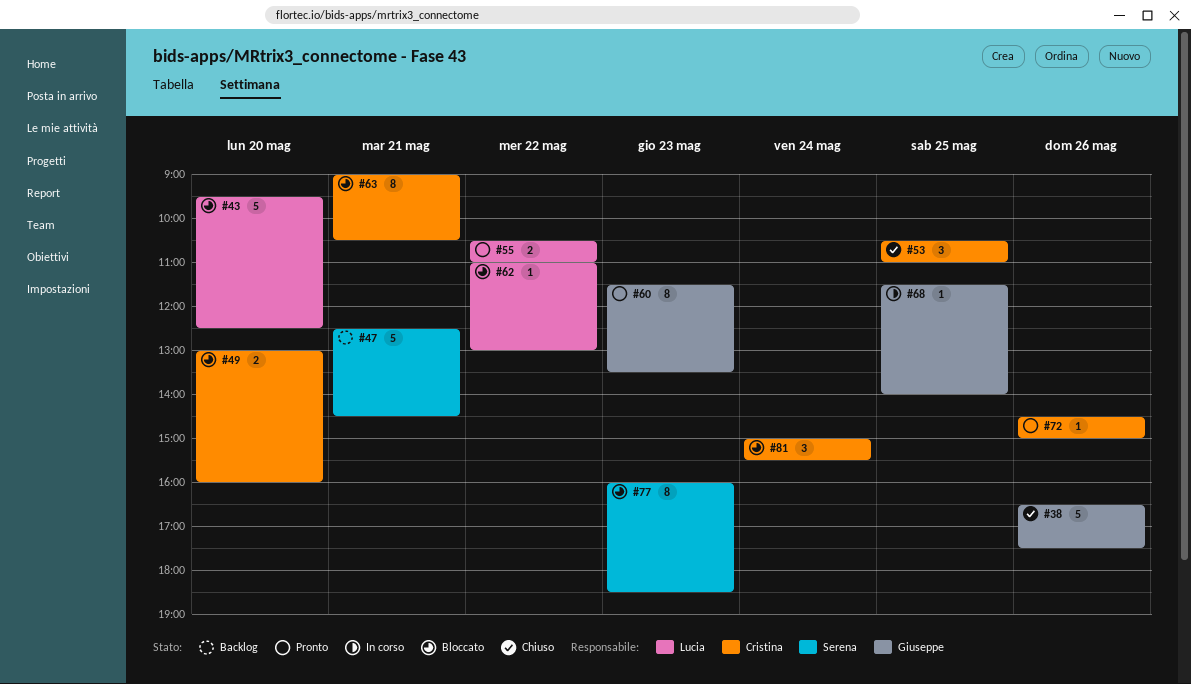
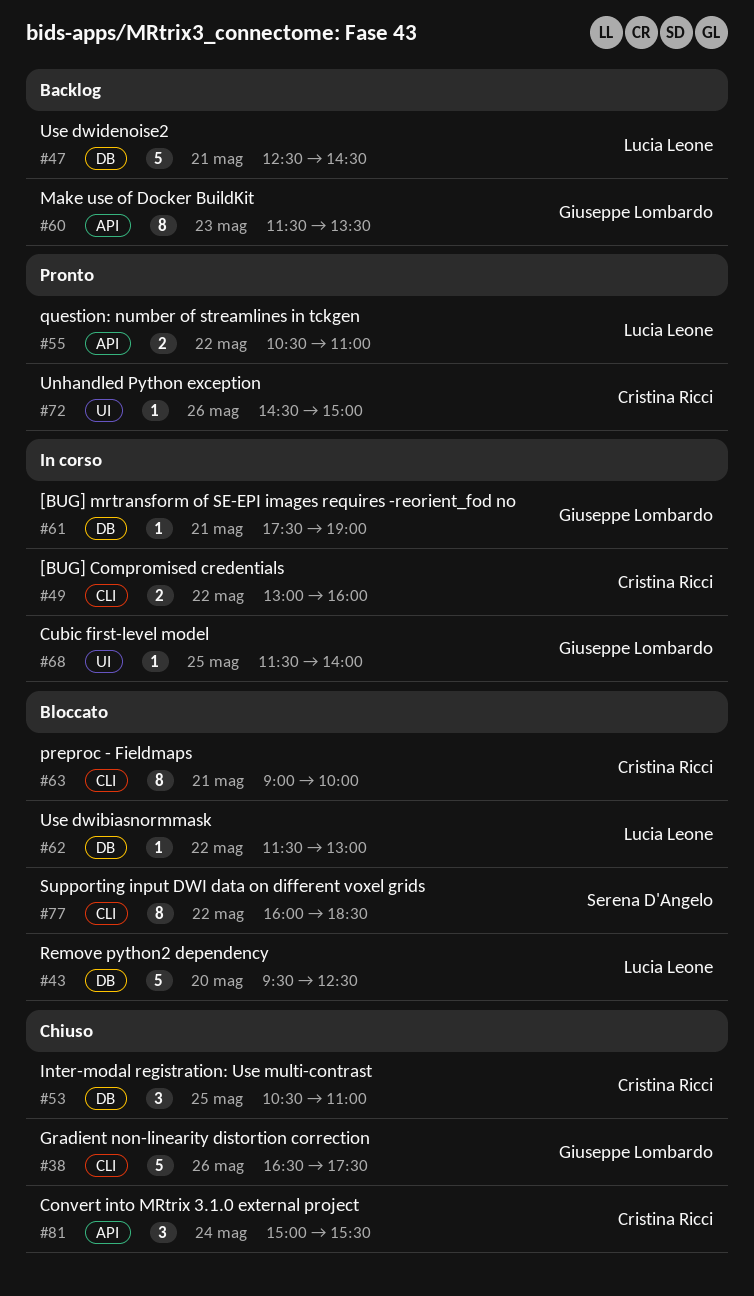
#47, owner: Serena D'Angelo -> Lucia Leone
#49, status: Bloccato -> In corso
#49, day: May 20 -> May 22
#60, status: Pronto -> Backlog
#61: none -> present
#62, begins: 11:00 -> 11:30
#63, ends: 10:30 -> 10:00
#77, day: May 23 -> May 22
#81, status: Bloccato -> Chiuso

